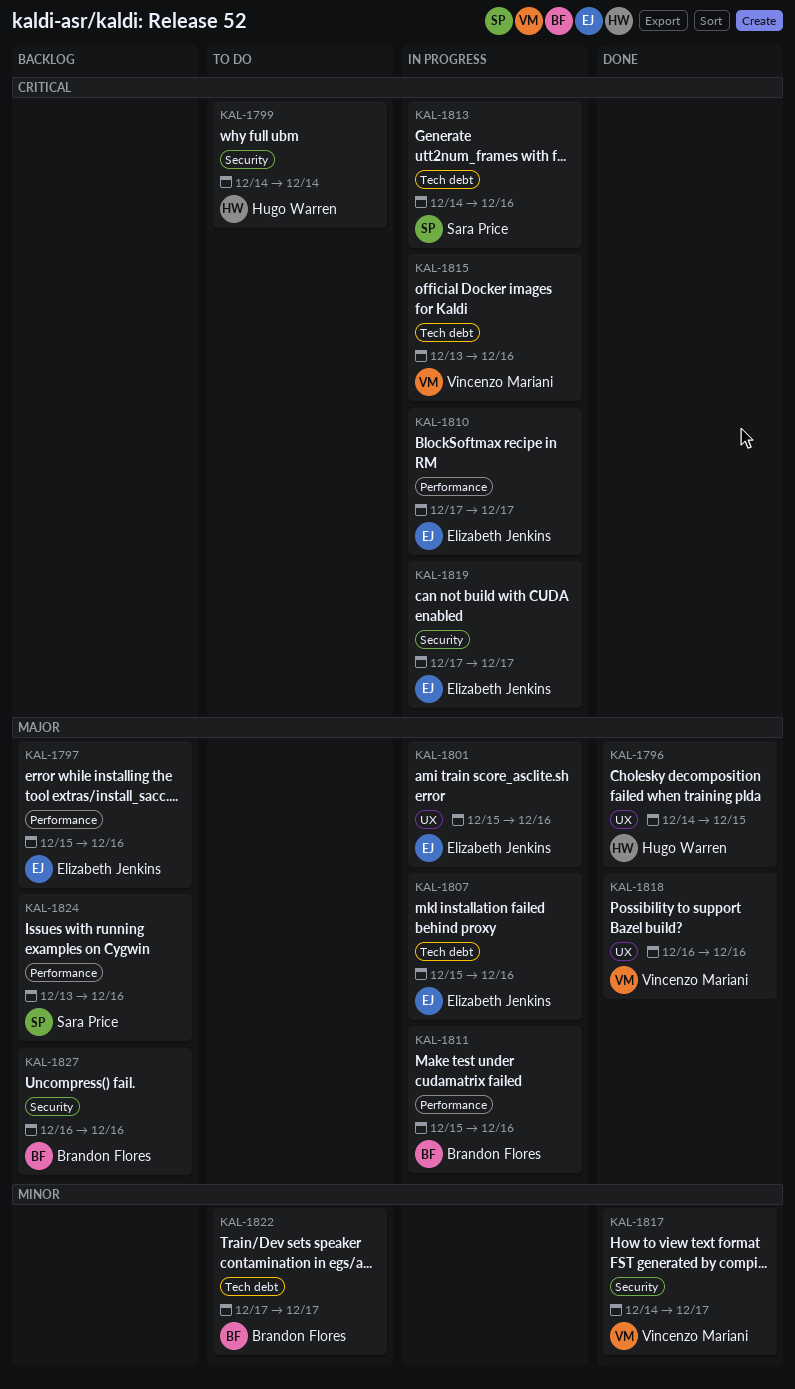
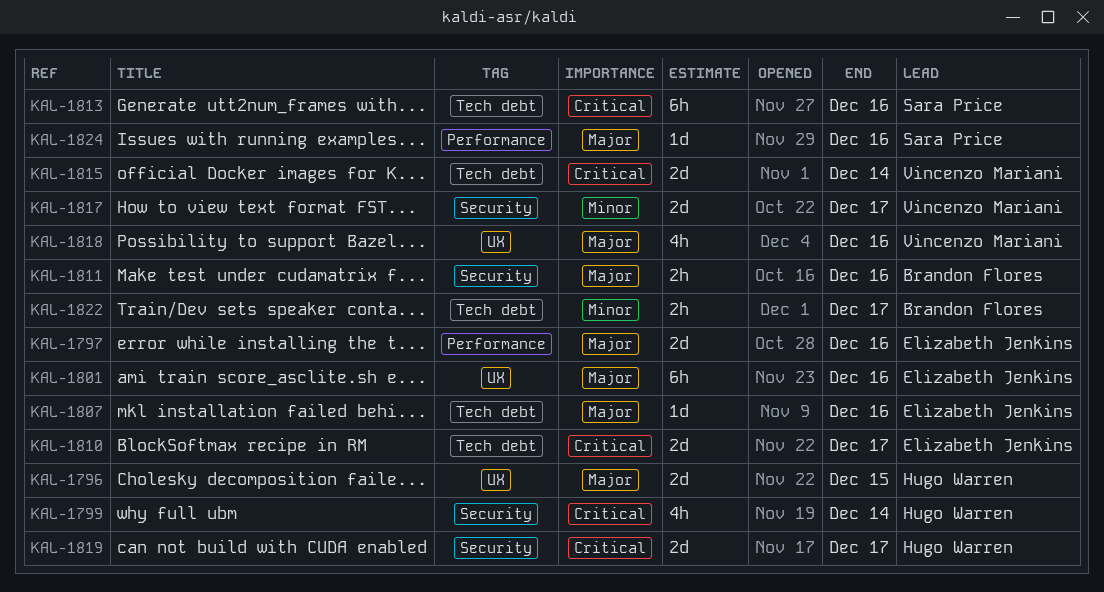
KAL-1810, label: Performance -> Tech debt
KAL-1811, label: Performance -> Security
KAL-1815, due: Dec 16 -> Dec 14
KAL-1819, owner: Elizabeth Jenkins -> Hugo Warren
KAL-1827: present -> none

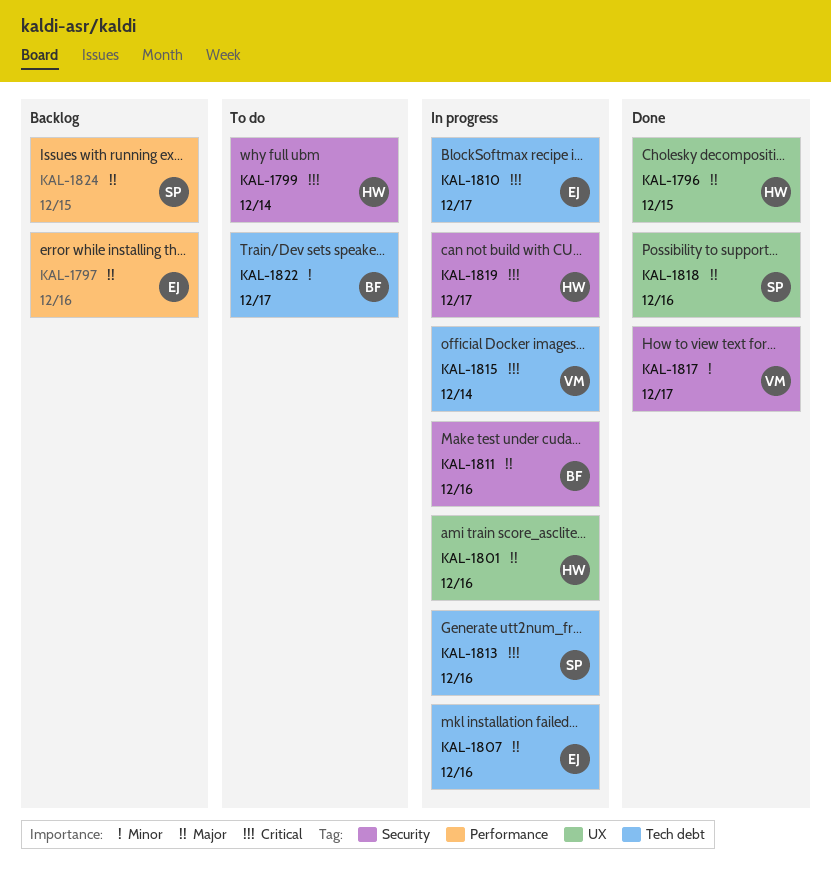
KAL-1801, owner: Elizabeth Jenkins -> Hugo Warren
KAL-1818, owner: Vincenzo Mariani -> Sara Price
KAL-1824, due: Dec 16 -> Dec 15

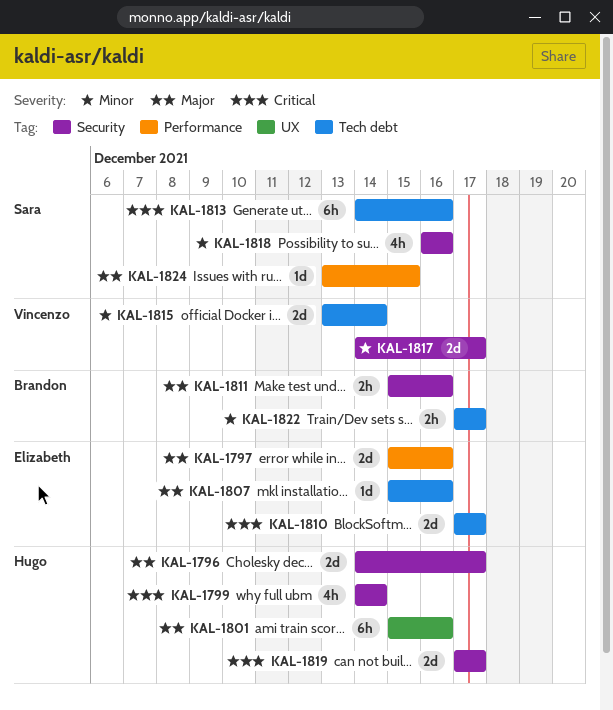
KAL-1796, label: UX -> Security
KAL-1796, due: Dec 15 -> Dec 17
KAL-1815, priority: Critical -> Minor
KAL-1818, priority: Major -> Minor
KAL-1818, label: UX -> Security

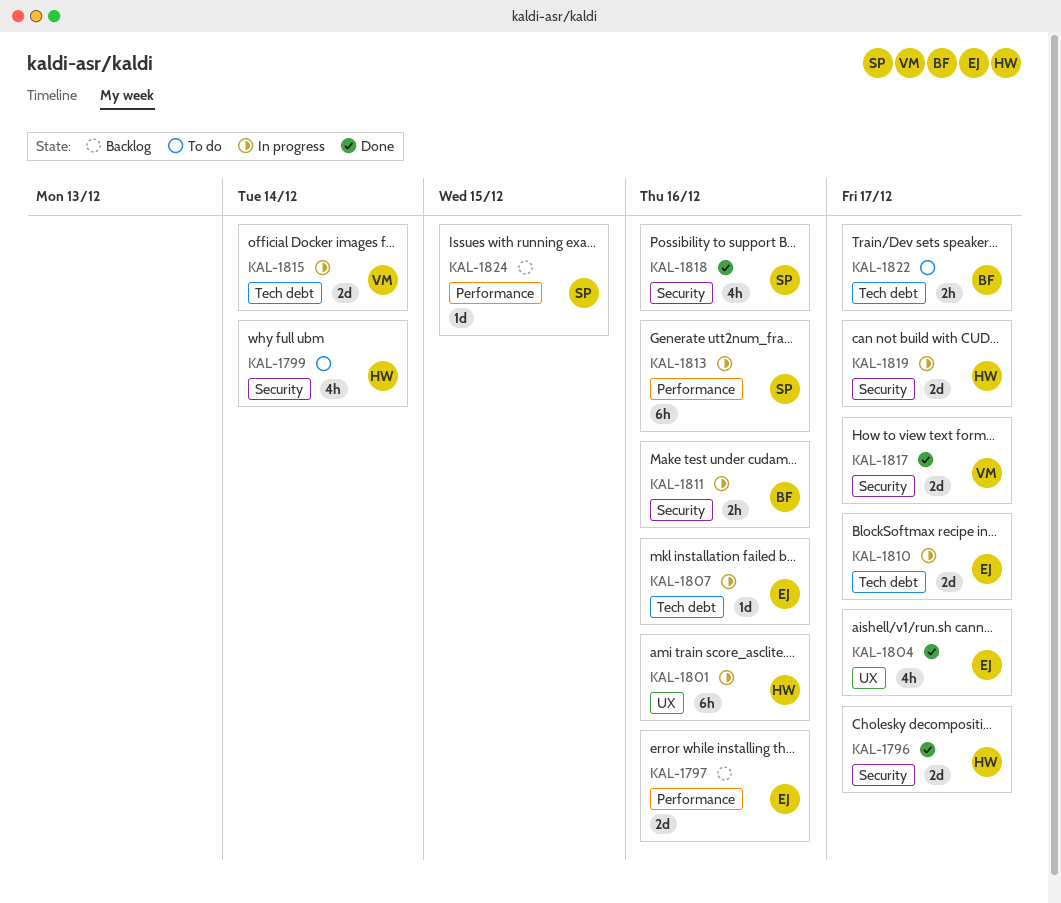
KAL-1804: none -> present
KAL-1813, label: Tech debt -> Performance

